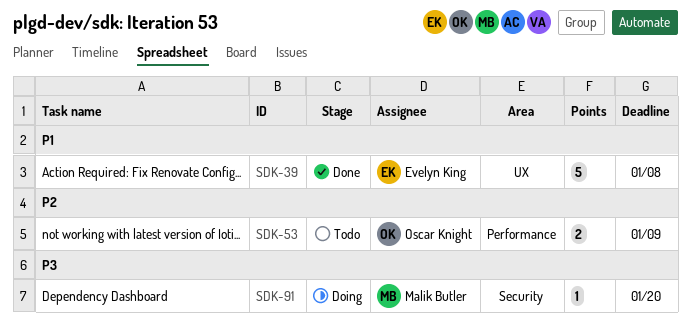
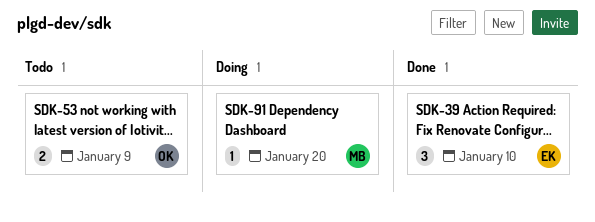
SDK-39, estimate: 5 -> 3
SDK-39, due: Jan 8 -> Jan 10

